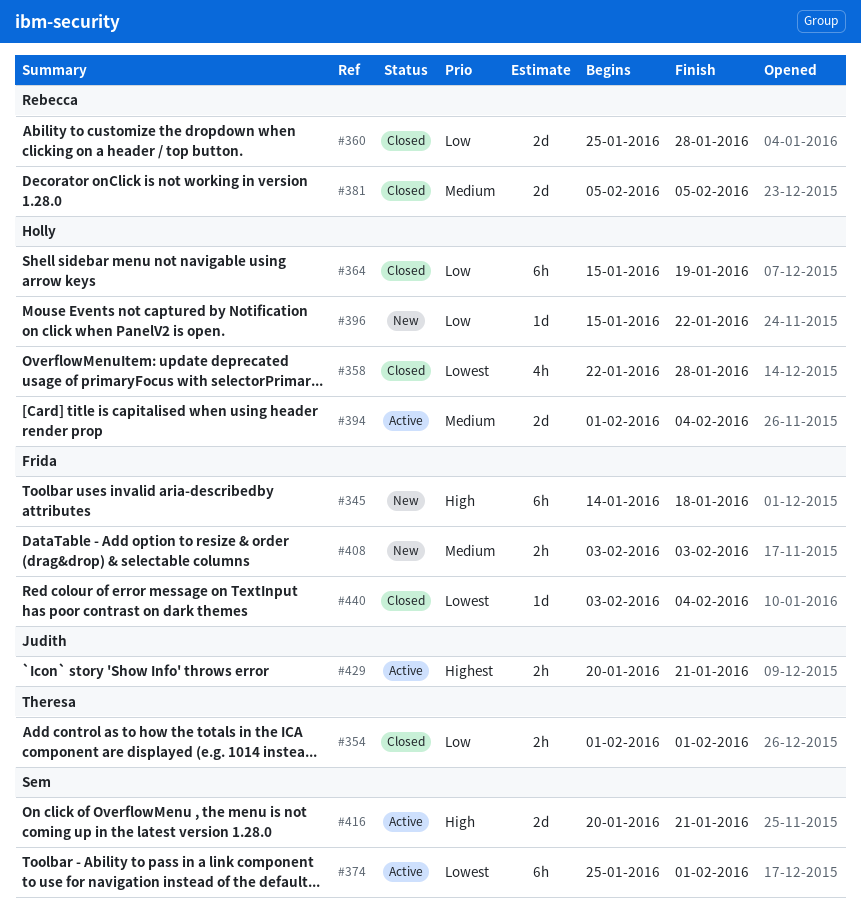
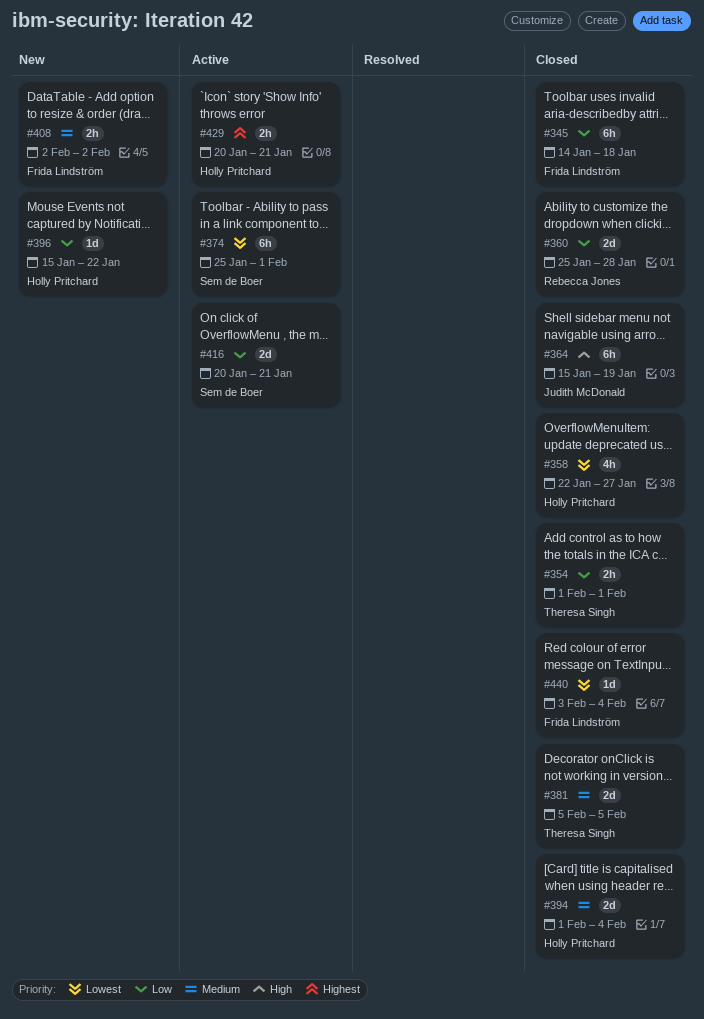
#345, status: New -> Closed
#345, priority: High -> Low
#358, due: Jan 28 -> Jan 27
#364, owner: Holly Pritchard -> Judith McDonald
#364, priority: Low -> High
#381, owner: Rebecca Jones -> Theresa Singh
#394, status: Active -> Closed
#408, start: Feb 3 -> Feb 2
#408, due: Feb 3 -> Feb 2
#416, priority: High -> Low
#429, owner: Judith McDonald -> Holly Pritchard

